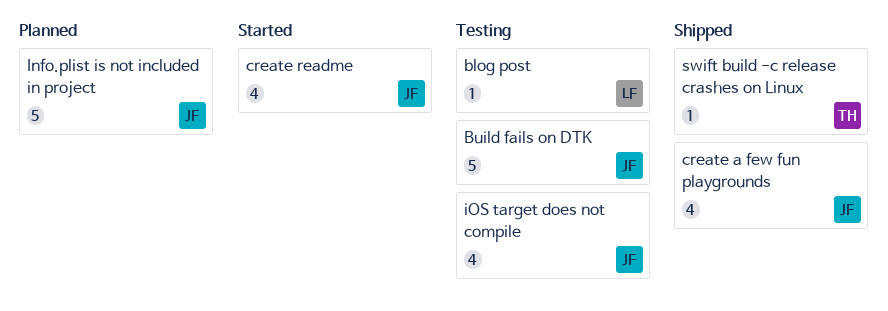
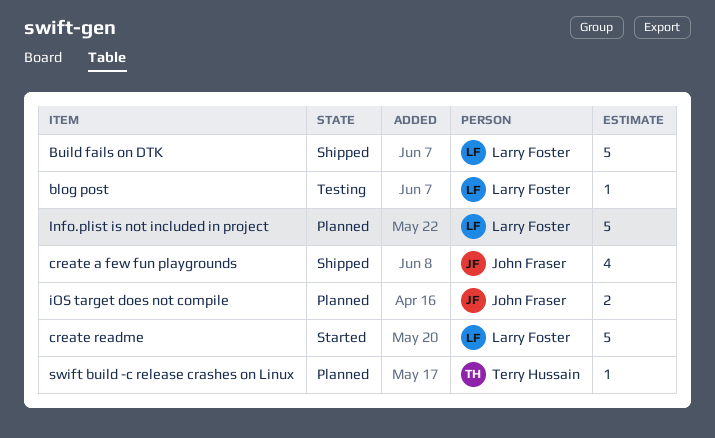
Build fails on DTK, status: Testing -> Shipped
Build fails on DTK, owner: John Fraser -> Larry Foster
create readme, owner: John Fraser -> Larry Foster
create readme, estimate: 4 -> 5
Info.plist is not included in project, owner: John Fraser -> Larry Foster
iOS target does not compile, status: Testing -> Planned
iOS target does not compile, estimate: 4 -> 2
swift build -c release crashes on Linux, status: Shipped -> Planned

